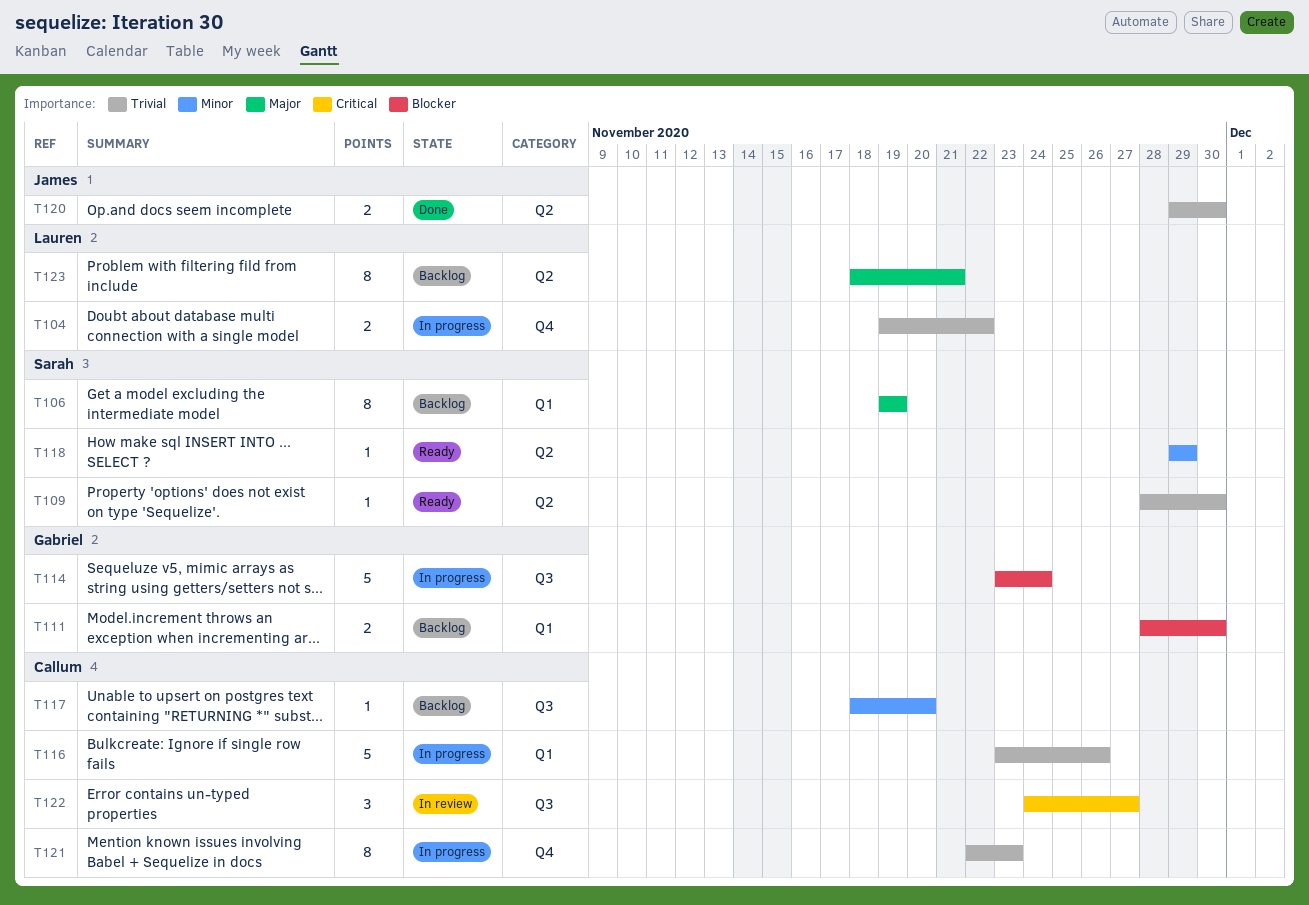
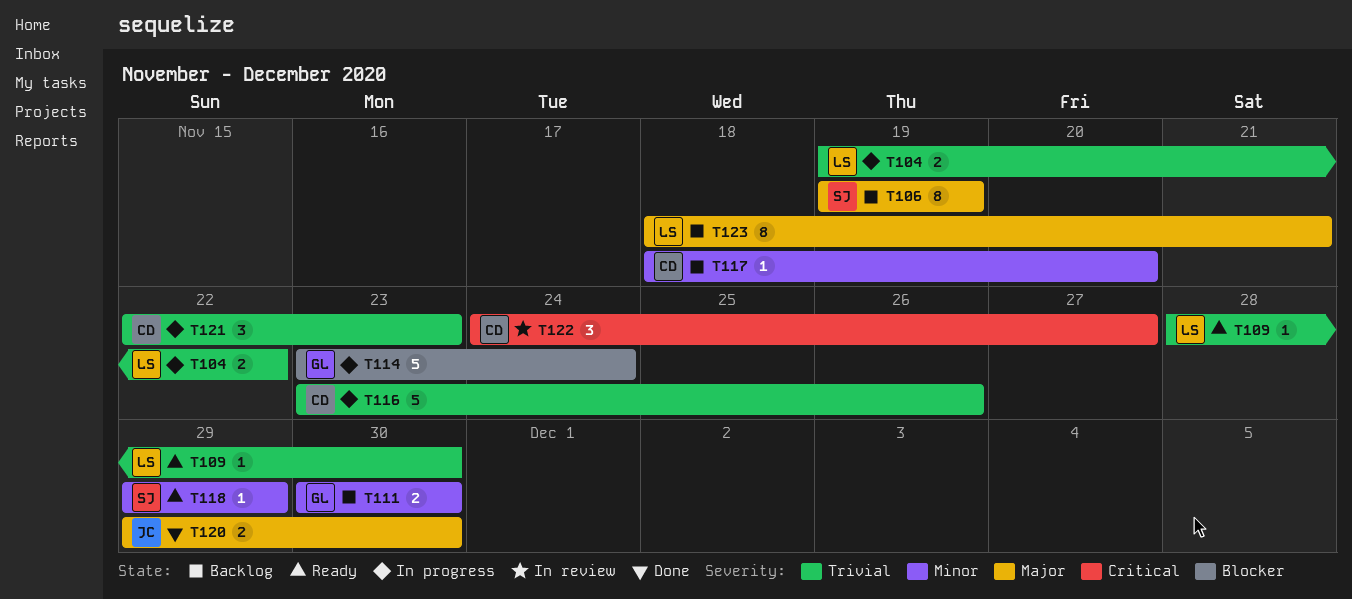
T109, owner: Sarah -> Lauren
T111, priority: Blocker -> Minor
T111, start: Nov 28 -> Nov 30
T120, priority: Trivial -> Major
T121, estimate: 8 -> 3

